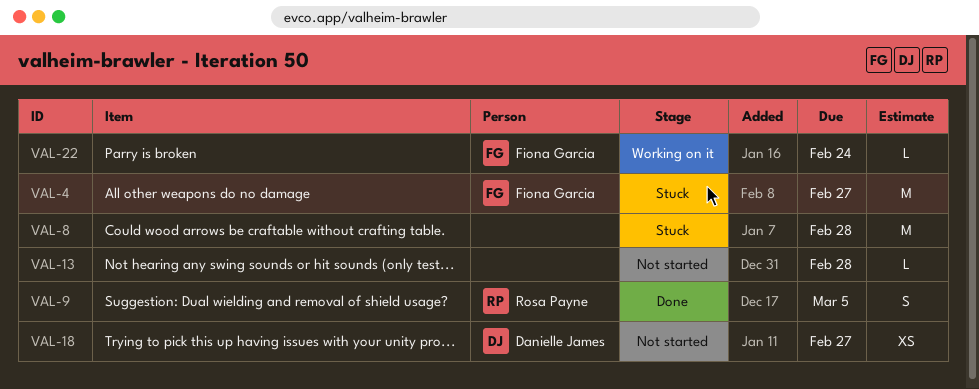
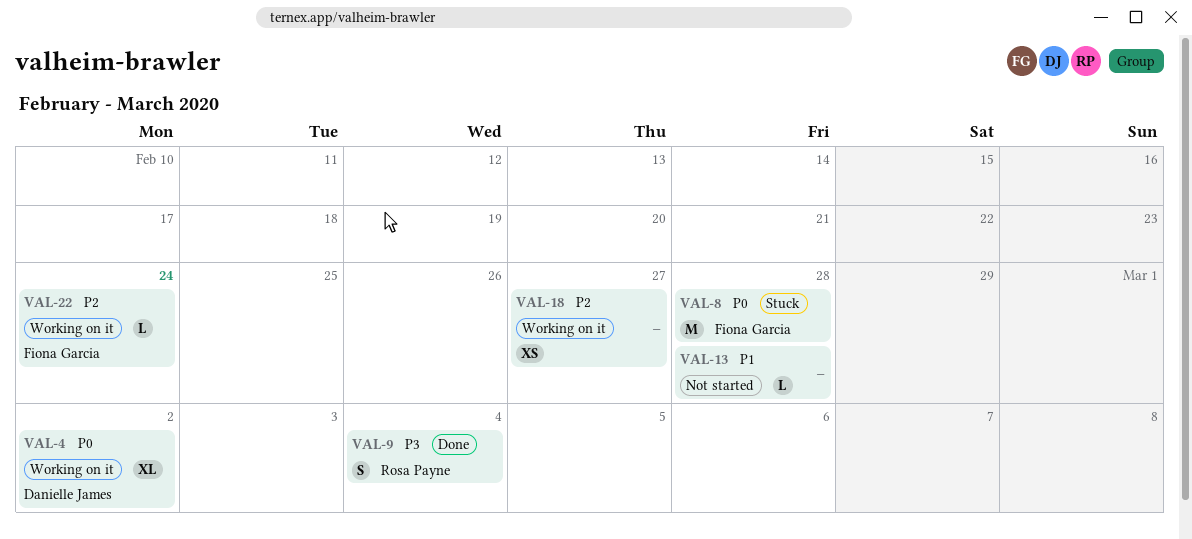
VAL-4, status: Stuck -> Working on it
VAL-4, owner: Fiona Garcia -> Danielle James
VAL-4, estimate: M -> XL
VAL-4, due: Feb 27 -> Mar 2
VAL-8, owner: none -> Fiona Garcia
VAL-9, due: Mar 5 -> Mar 4
VAL-18, status: Not started -> Working on it
VAL-18, owner: Danielle James -> none

